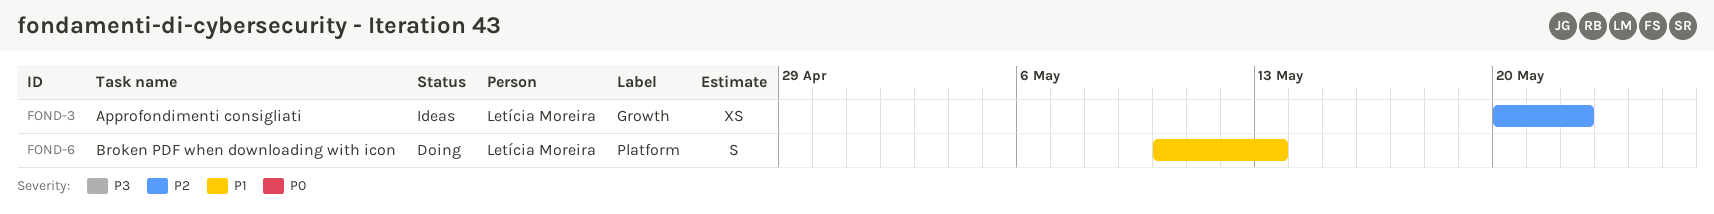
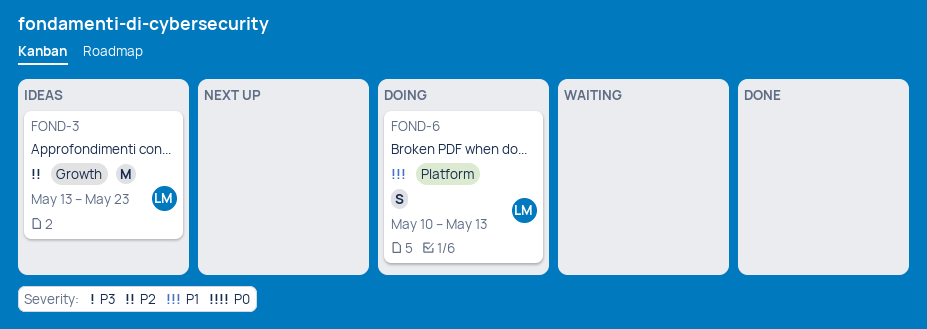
FOND-3, estimate: XS -> M
FOND-3, start: May 20 -> May 13
FOND-3, due: May 22 -> May 23

